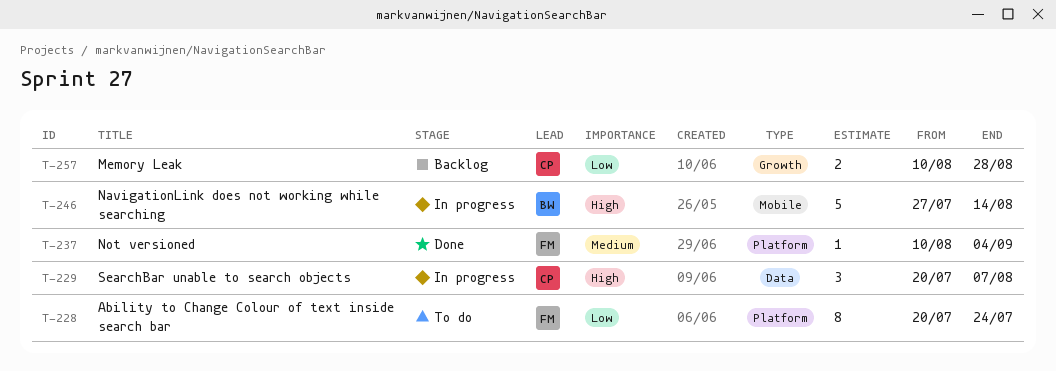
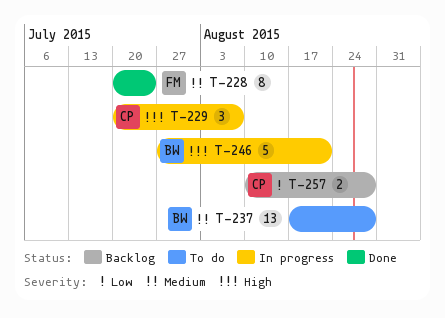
T-228, status: To do -> Done
T-228, priority: Low -> Medium
T-237, status: Done -> To do
T-237, owner: FM -> BW
T-237, estimate: 1 -> 13
T-237, start: Aug 10 -> Aug 17
T-237, due: Sep 4 -> Aug 28
T-246, due: Aug 14 -> Aug 21

